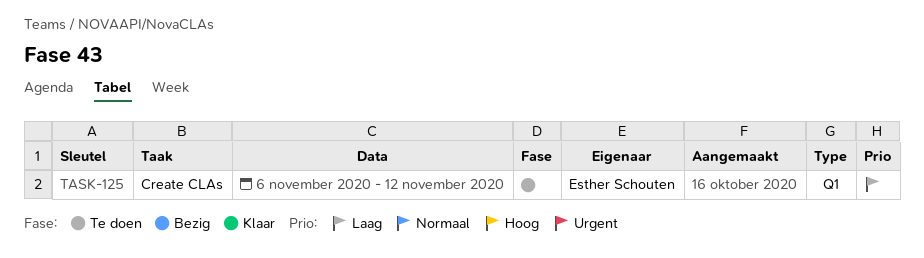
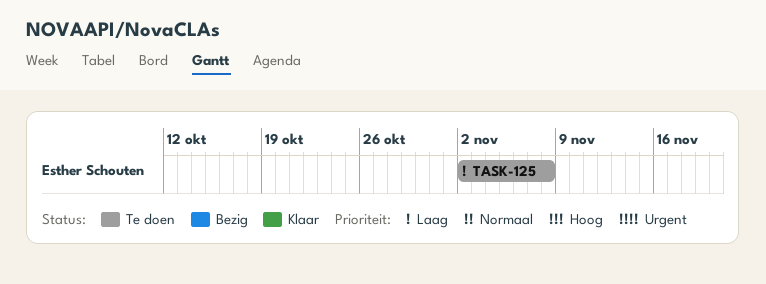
TASK-125, start: Nov 6 -> Nov 2
TASK-125, due: Nov 12 -> Nov 8

